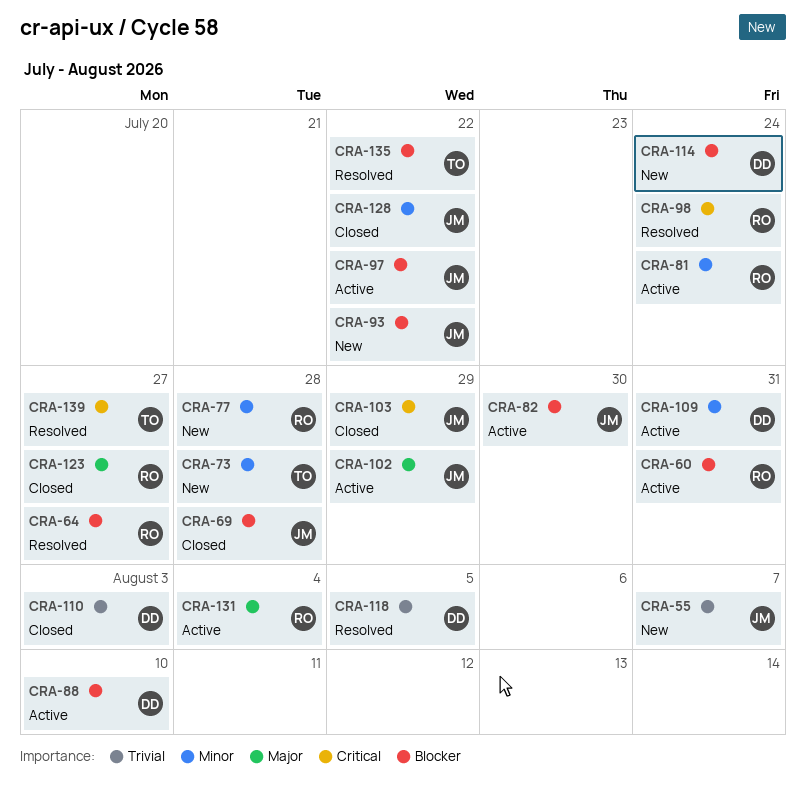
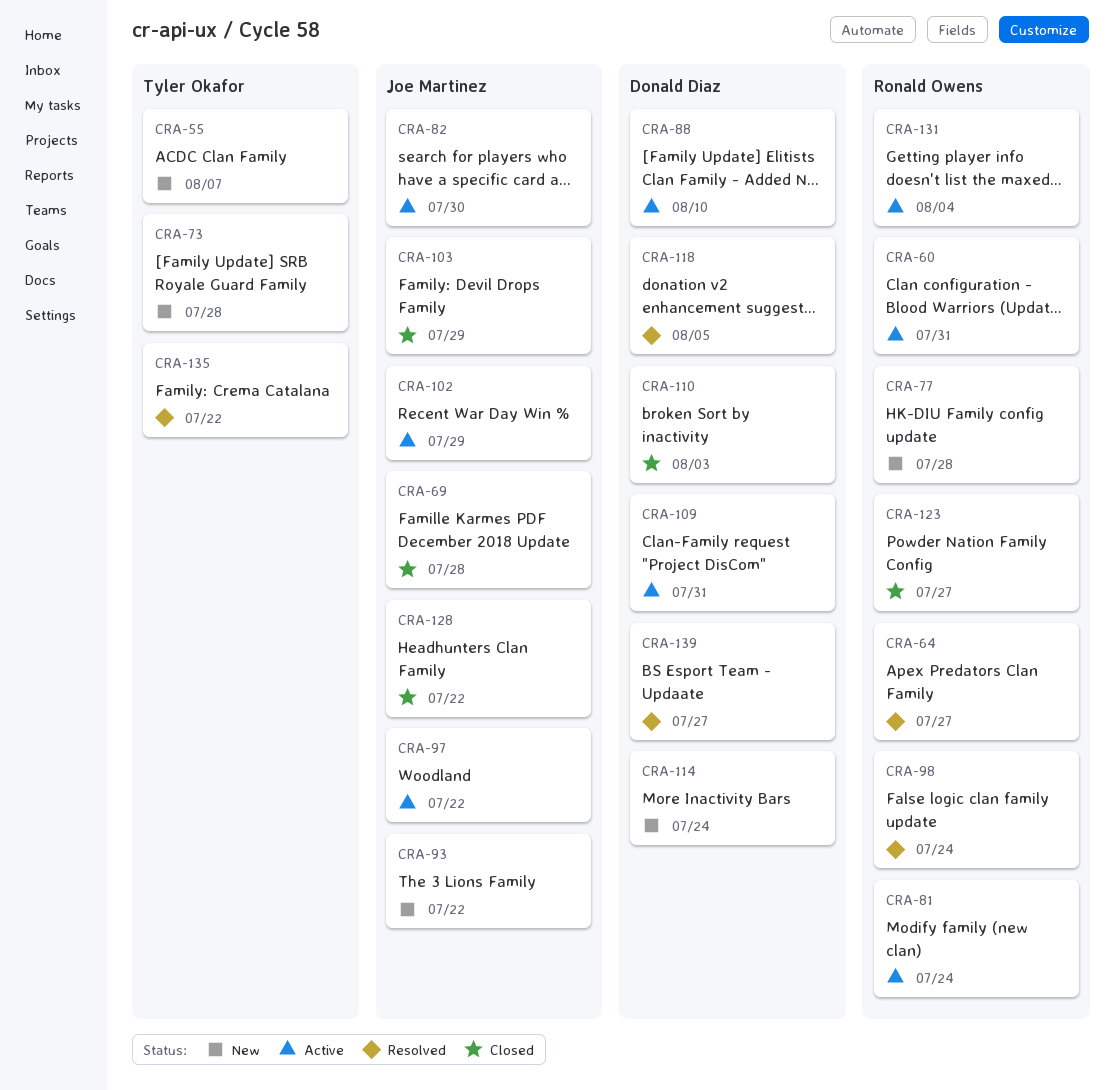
CRA-55, owner: Joe Martinez -> Tyler Okafor
CRA-139, owner: Tyler Okafor -> Donald Diaz

